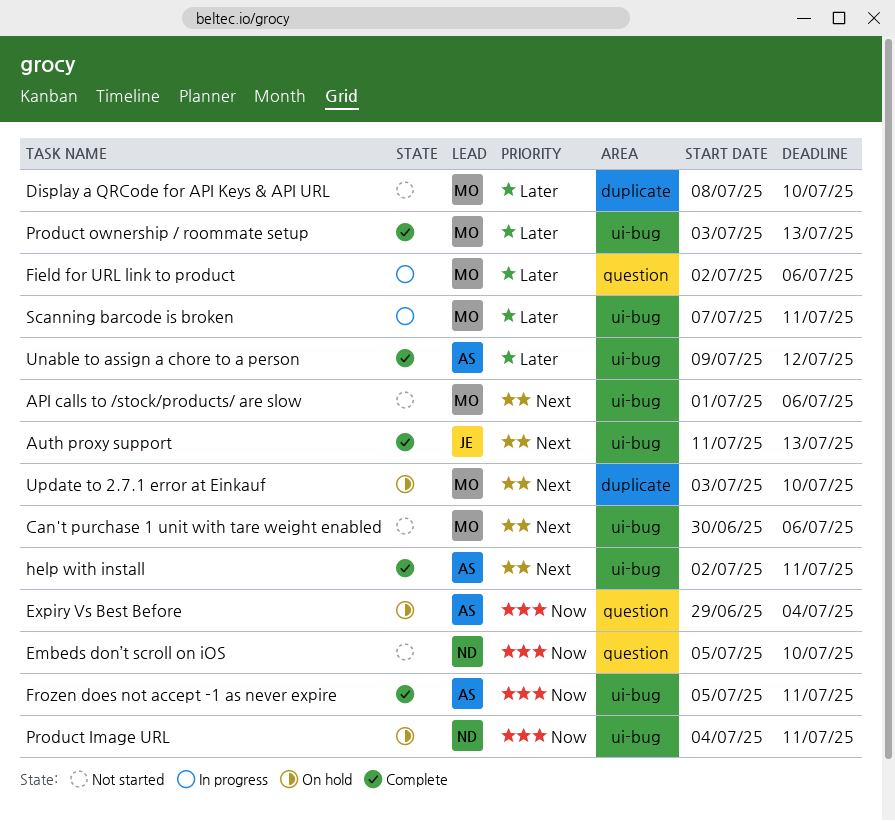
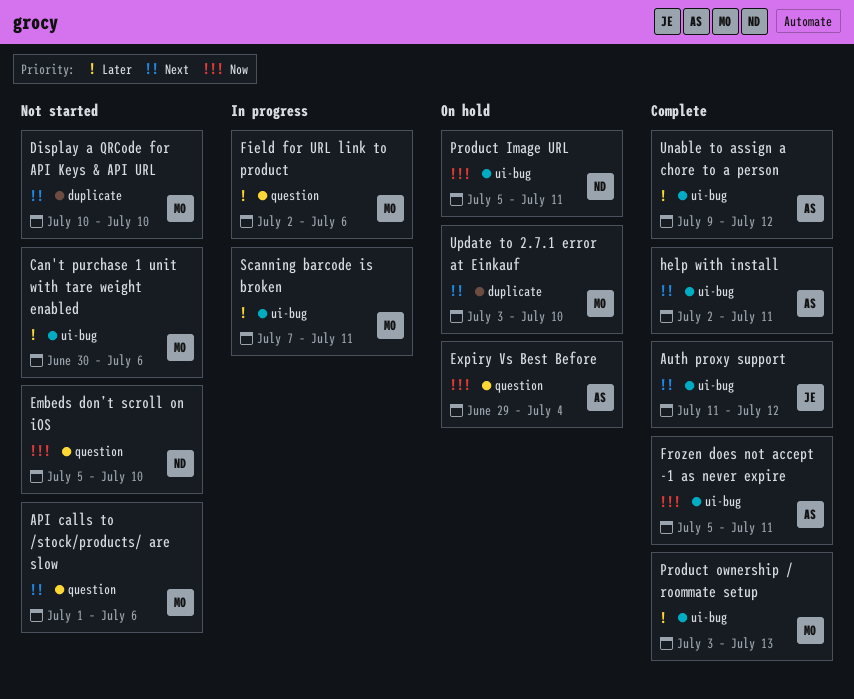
API calls to /stock/products/ are slow, label: ui-bug -> question
Auth proxy support, due: Jul 13 -> Jul 12
Can't purchase 1 unit with tare weight enabled, priority: Next -> Later
Display a QRCode for API Keys & API URL, priority: Later -> Next
Display a QRCode for API Keys & API URL, start: Jul 8 -> Jul 10
Product Image URL, start: Jul 4 -> Jul 5

